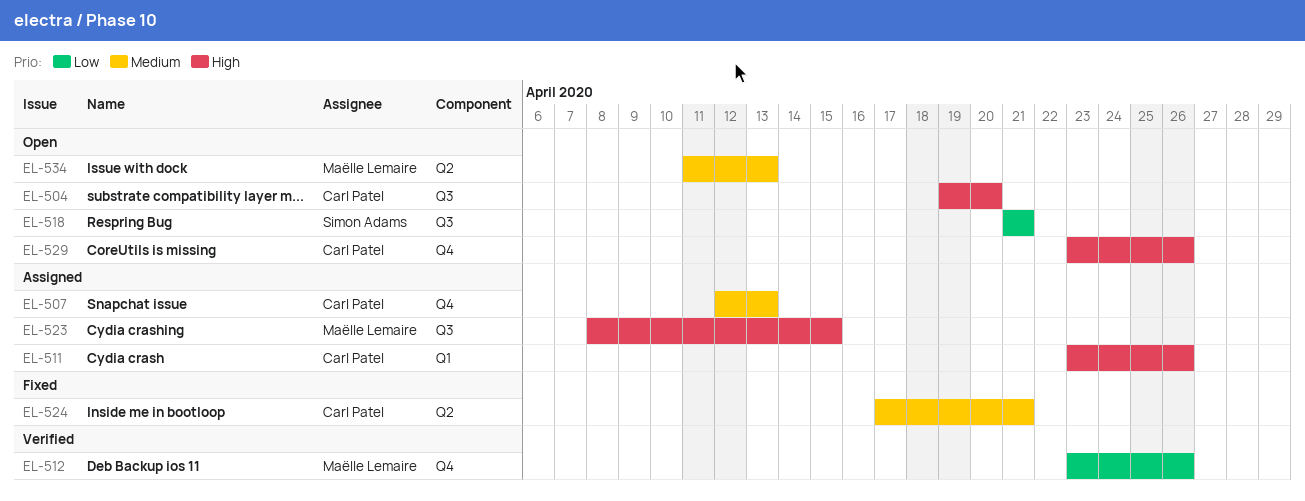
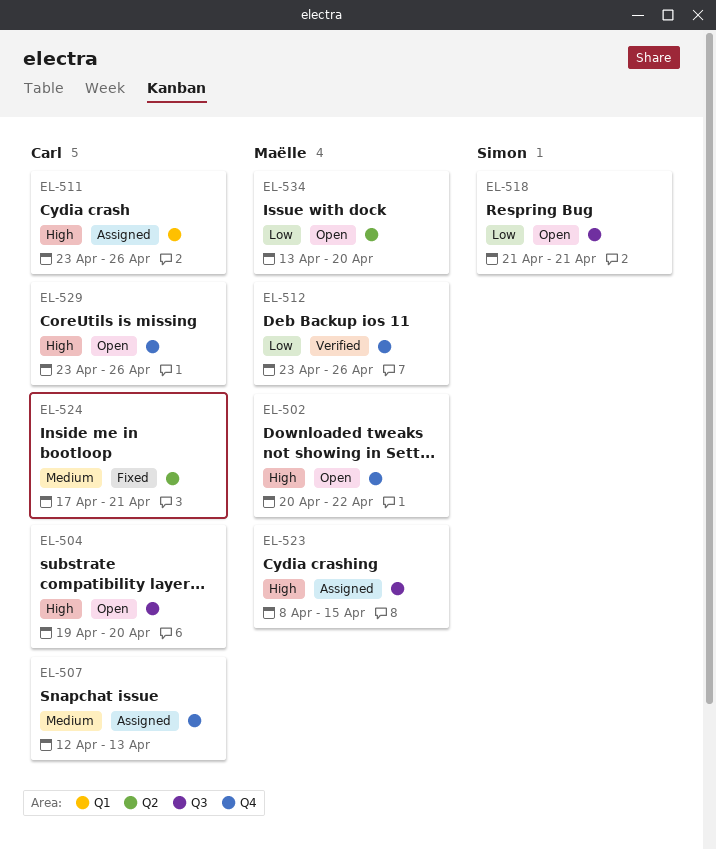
EL-502: none -> present
EL-534, priority: Medium -> Low
EL-534, start: Apr 11 -> Apr 13
EL-534, due: Apr 13 -> Apr 20

